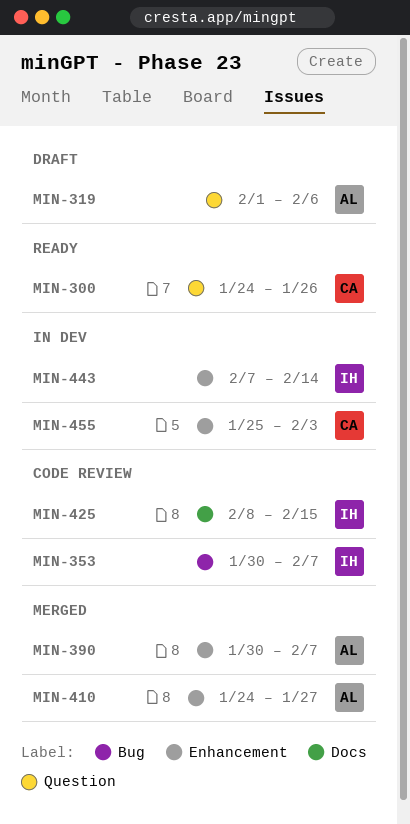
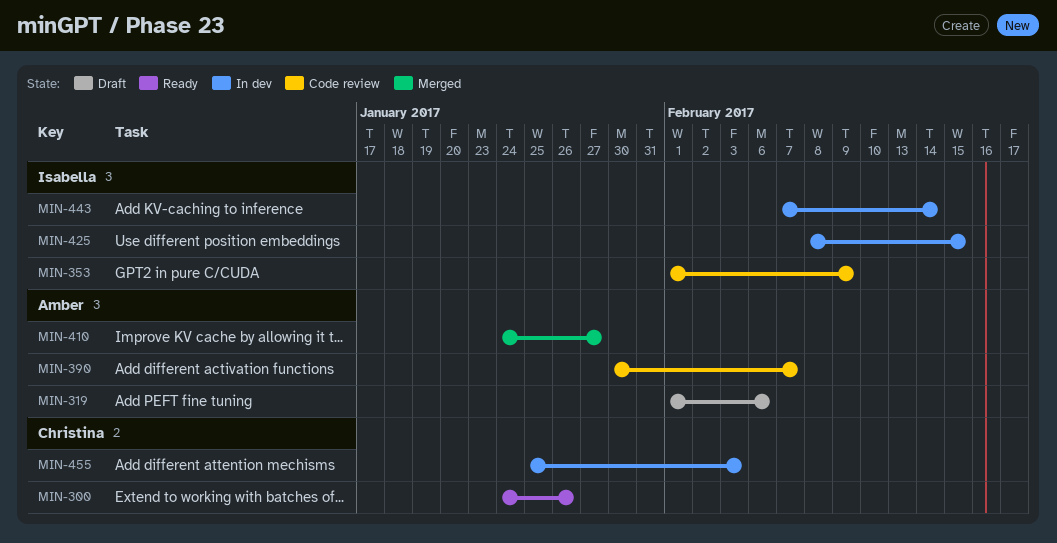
MIN-353, start: Jan 30 -> Feb 1
MIN-353, due: Feb 7 -> Feb 9
MIN-390, status: Merged -> Code review
MIN-425, status: Code review -> In dev

